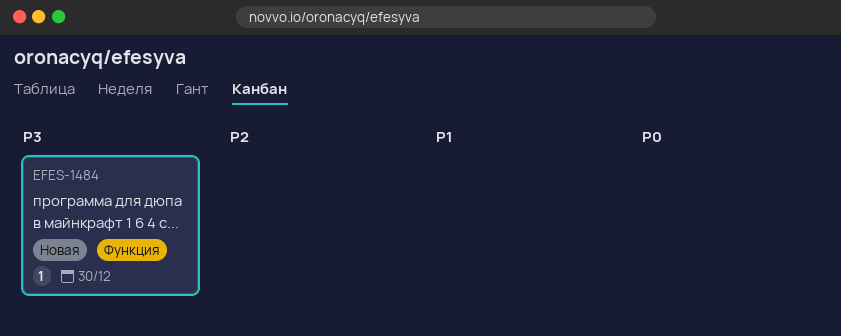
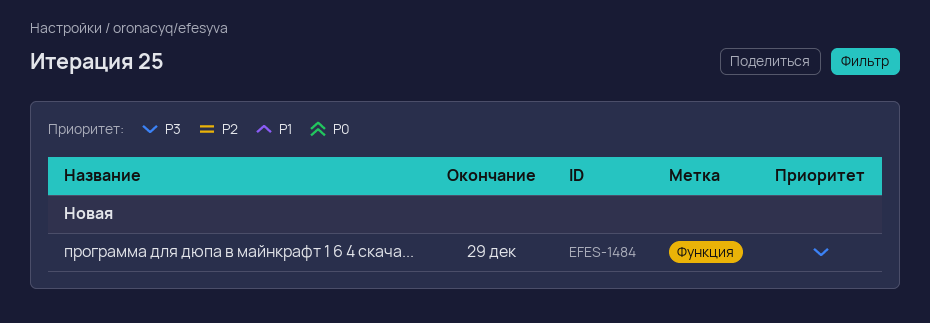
EFES-1484, due: Dec 30 -> Dec 29

